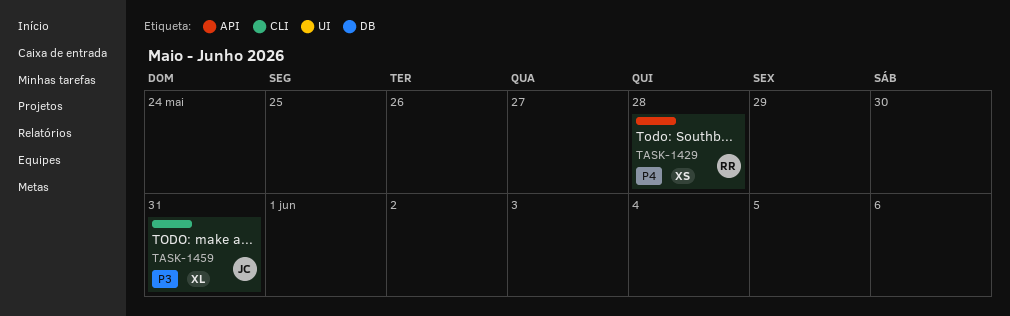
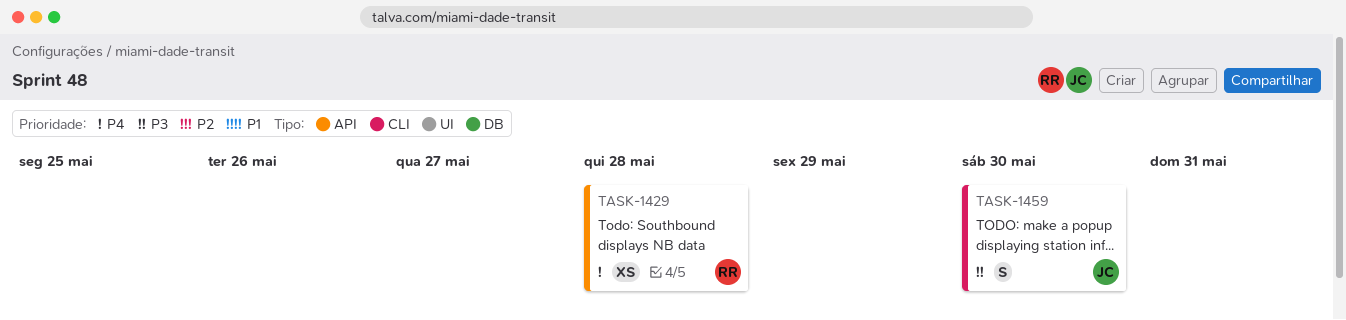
TASK-1459, estimate: XL -> S
TASK-1459, due: May 31 -> May 30

